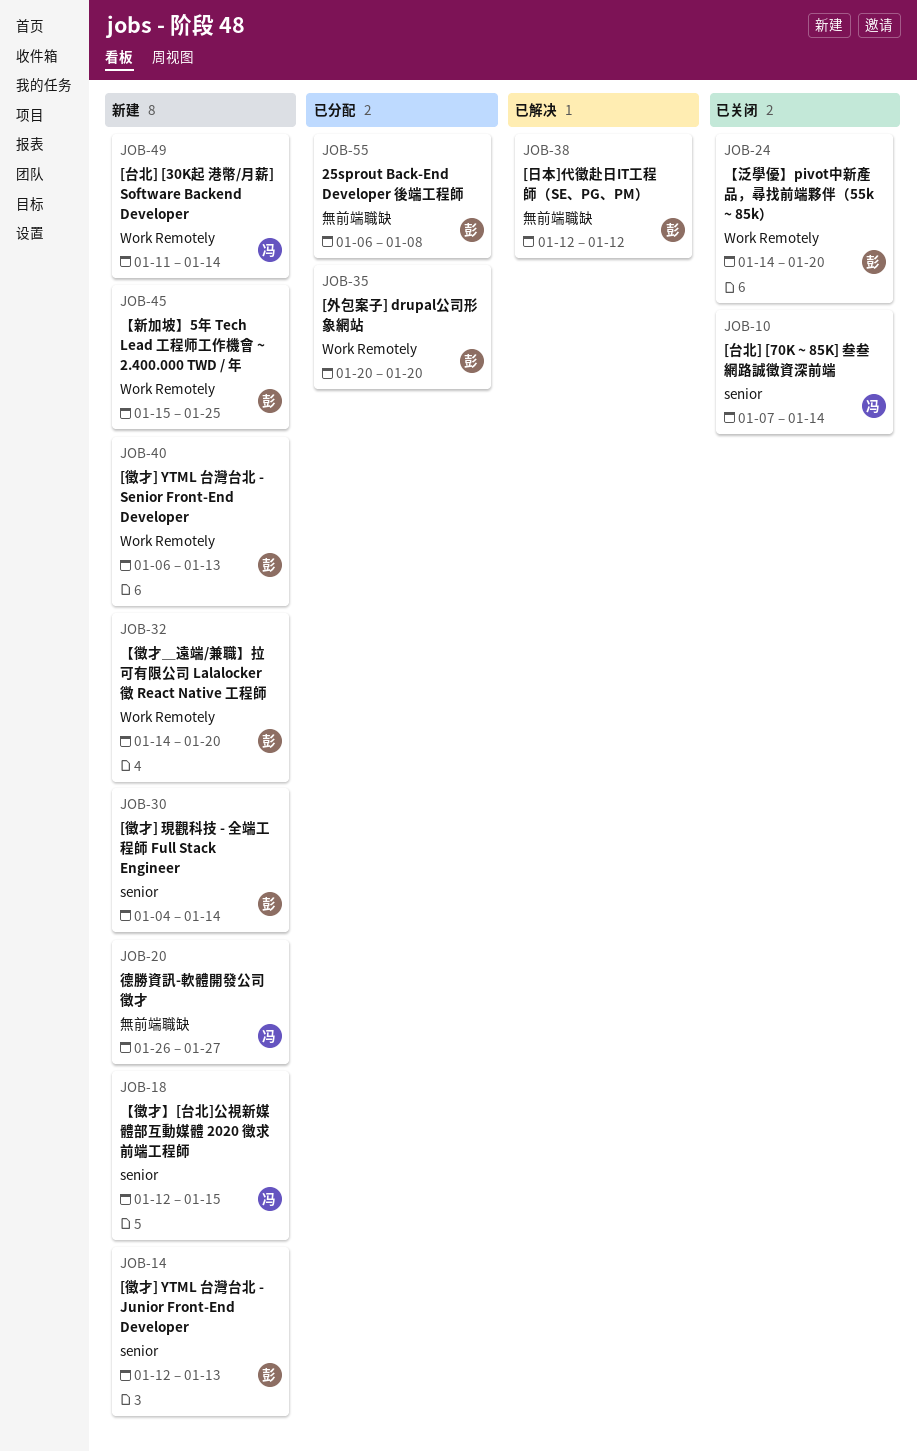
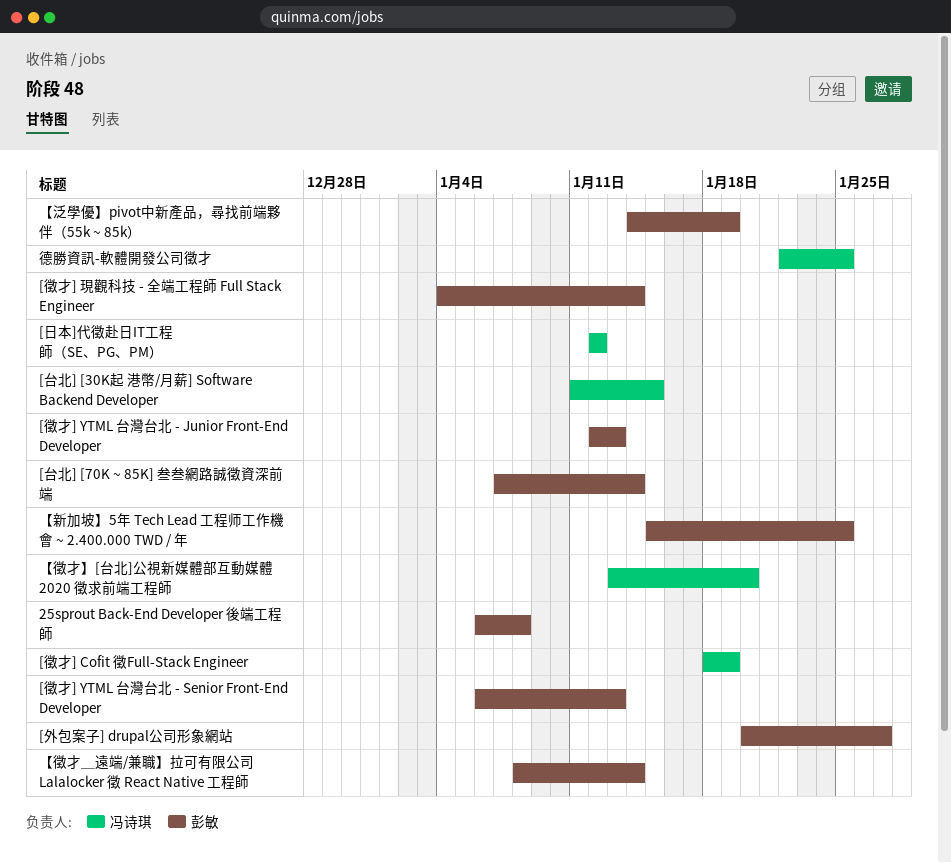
[台北] [30K起 港幣/月薪] Software Backend Developer, due: Jan 14 -> Jan 15
[台北] [70K ~ 85K] 叁叁網路誠徵資深前端, owner: 冯诗琪 -> 彭敏
[外包案子] drupal公司形象網站, due: Jan 20 -> Jan 27
[徵才] Cofit 徵Full-Stack Engineer: none -> present
[日本]代徵赴日IT工程師（SE、PG、PM）, owner: 彭敏 -> 冯诗琪
【徵才】[台北]公視新媒體部互動媒體 2020 徵求前端工程師, start: Jan 12 -> Jan 13
【徵才】[台北]公視新媒體部互動媒體 2020 徵求前端工程師, due: Jan 15 -> Jan 20
【徵才＿遠端/兼職】拉可有限公司 Lalalocker 徵 React Native 工程師, start: Jan 14 -> Jan 8
【徵才＿遠端/兼職】拉可有限公司 Lalalocker 徵 React Native 工程師, due: Jan 20 -> Jan 14
【泛學優】pivot中新產品，尋找前端夥伴（55k ~ 85k）, due: Jan 20 -> Jan 19
德勝資訊-軟體開發公司徵才, start: Jan 26 -> Jan 22
德勝資訊-軟體開發公司徵才, due: Jan 27 -> Jan 25

